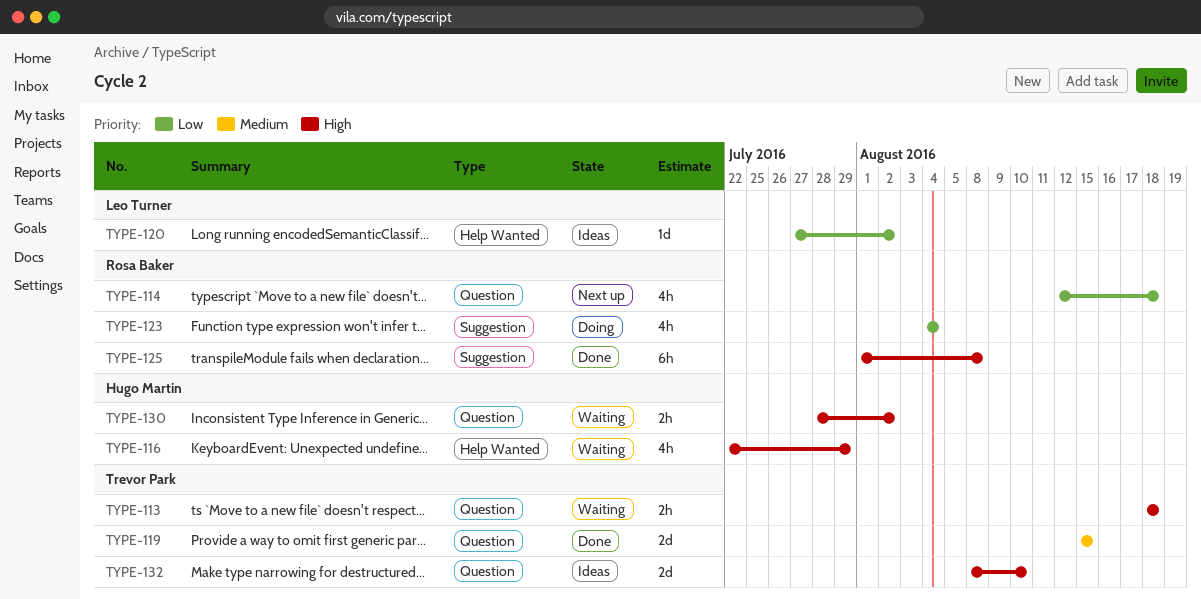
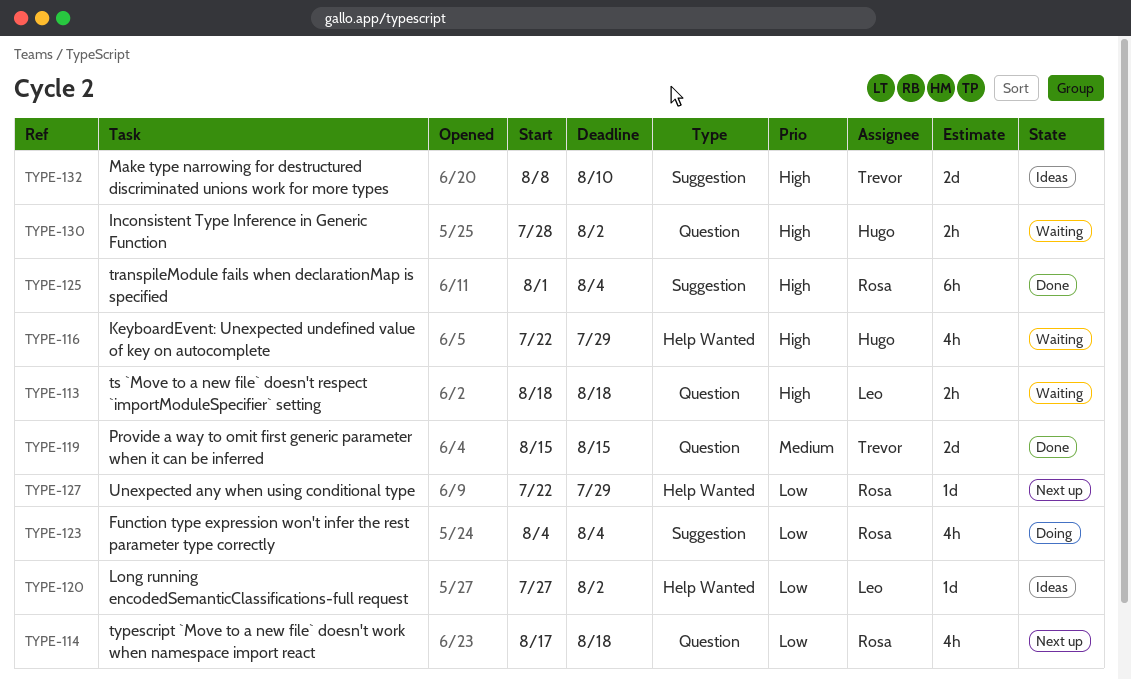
TYPE-113, owner: Trevor Park -> Leo Turner
TYPE-114, start: Aug 12 -> Aug 17
TYPE-125, due: Aug 8 -> Aug 4
TYPE-127: none -> present
TYPE-132, label: Question -> Suggestion

